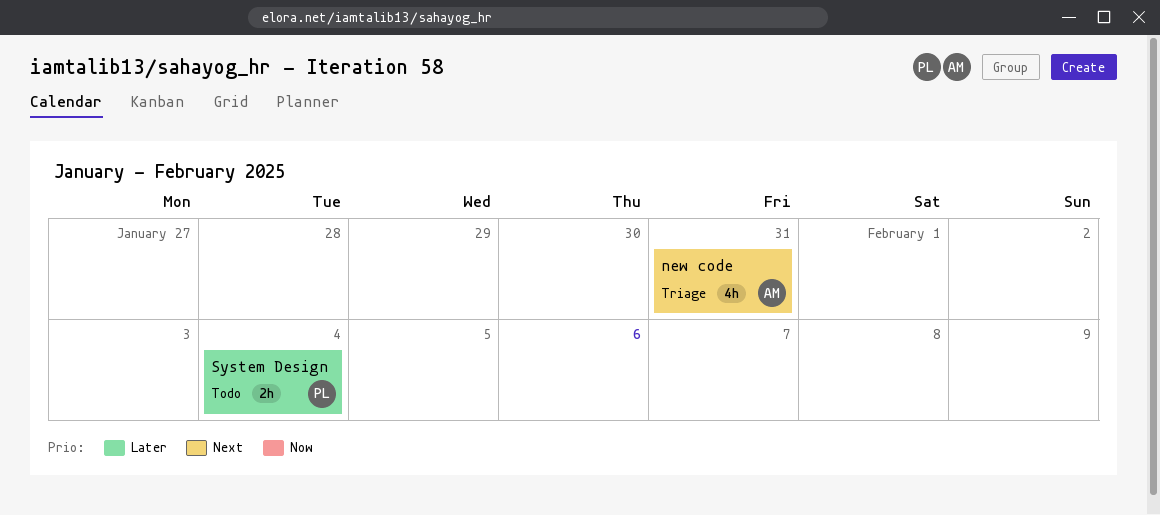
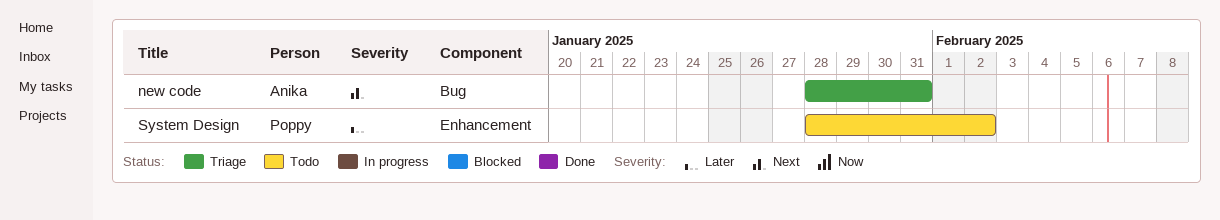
System Design, due: Feb 4 -> Feb 2

